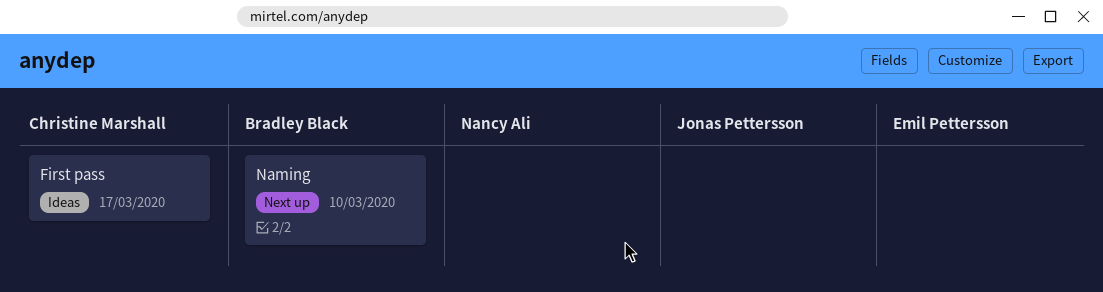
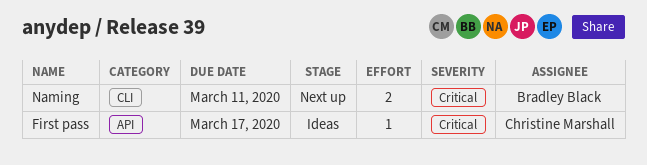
Naming, due: Mar 10 -> Mar 11

